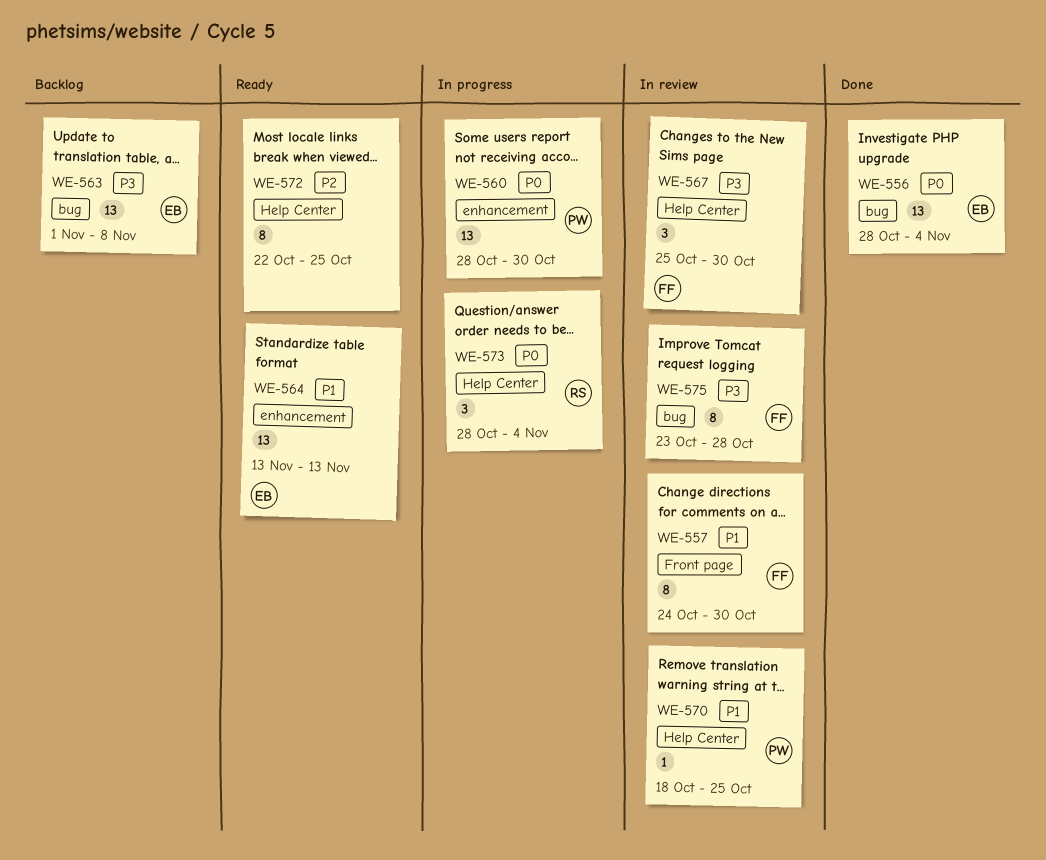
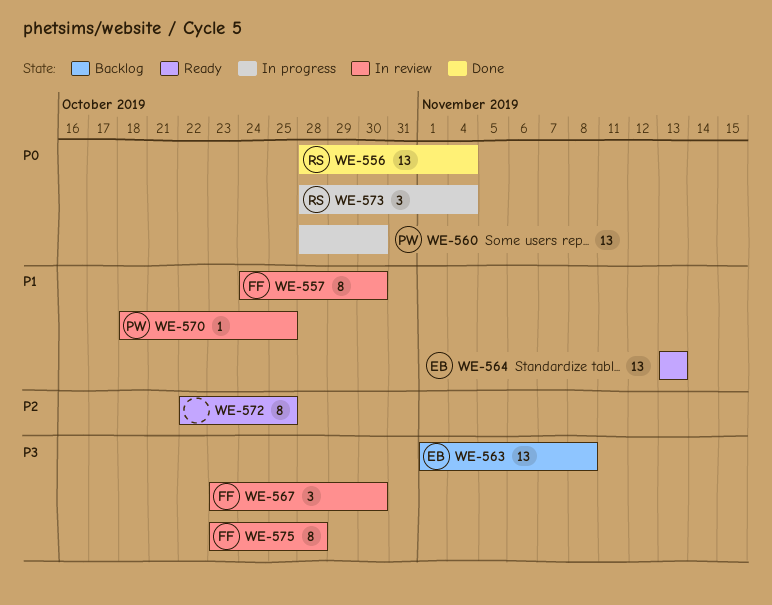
WE-556, owner: EB -> RS
WE-567, start: Oct 25 -> Oct 23

